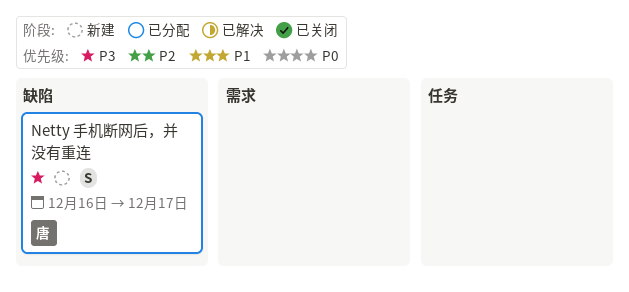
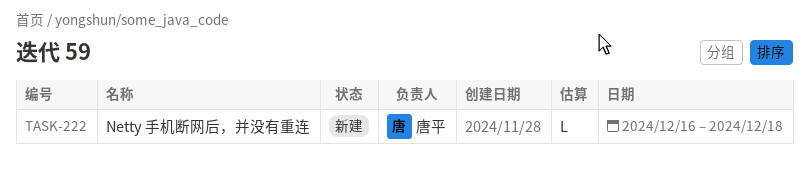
Netty 手机断网后，并没有重连, estimate: S -> L
Netty 手机断网后，并没有重连, due: Dec 17 -> Dec 18

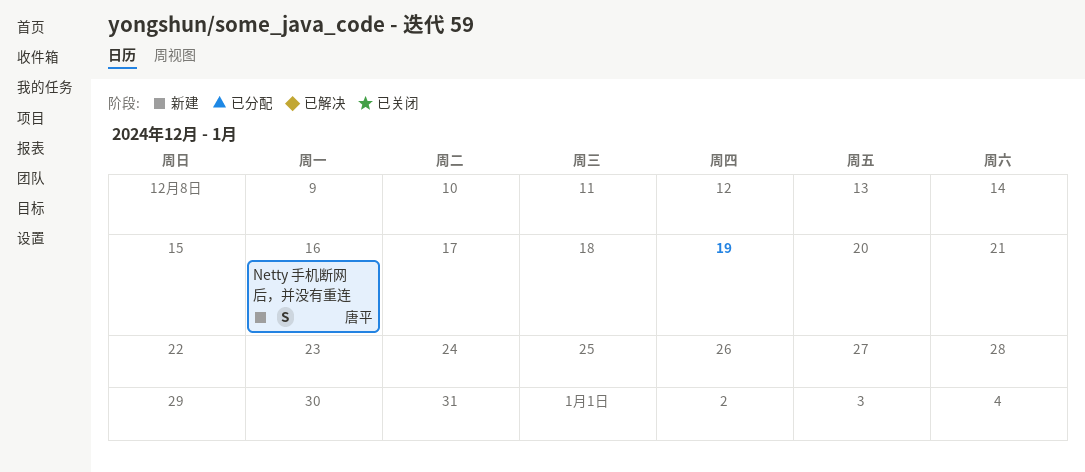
Netty 手机断网后，并没有重连, estimate: L -> S
Netty 手机断网后，并没有重连, due: Dec 18 -> Dec 16

